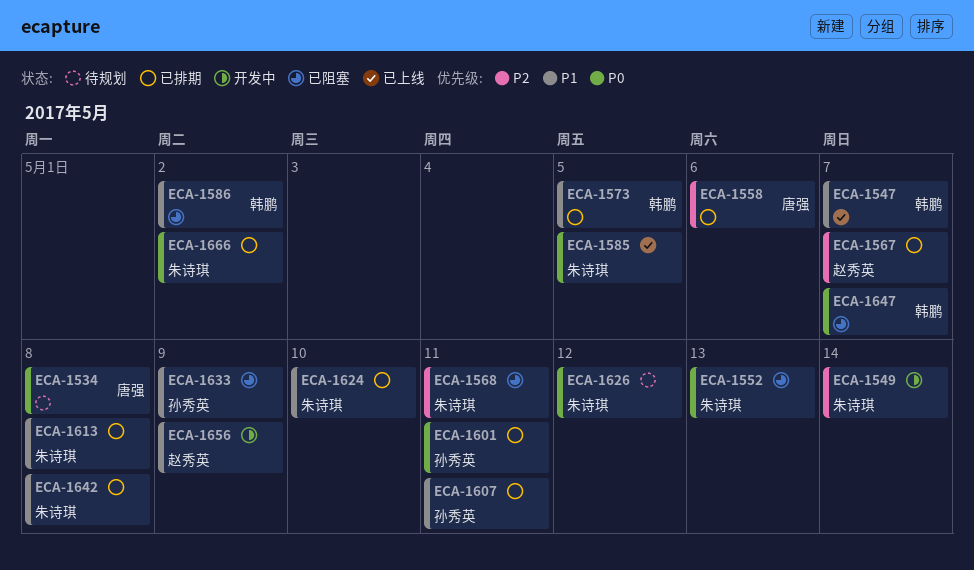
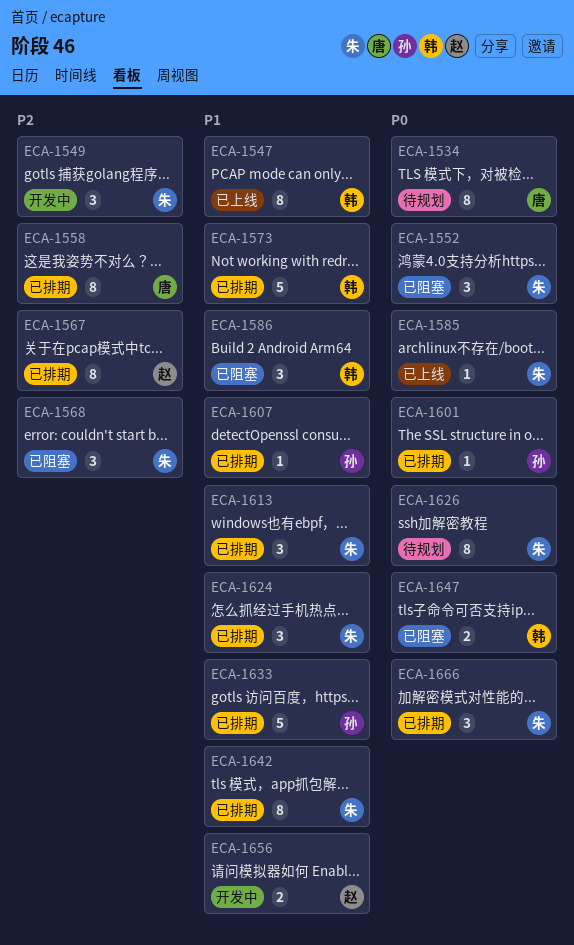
ECA-1633, status: 已阻塞 -> 已排期

